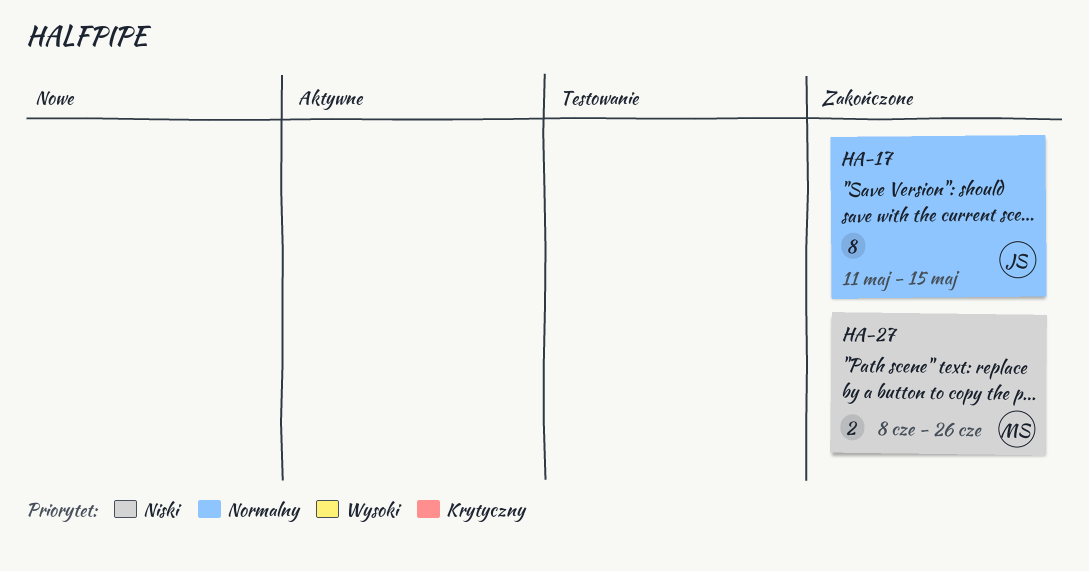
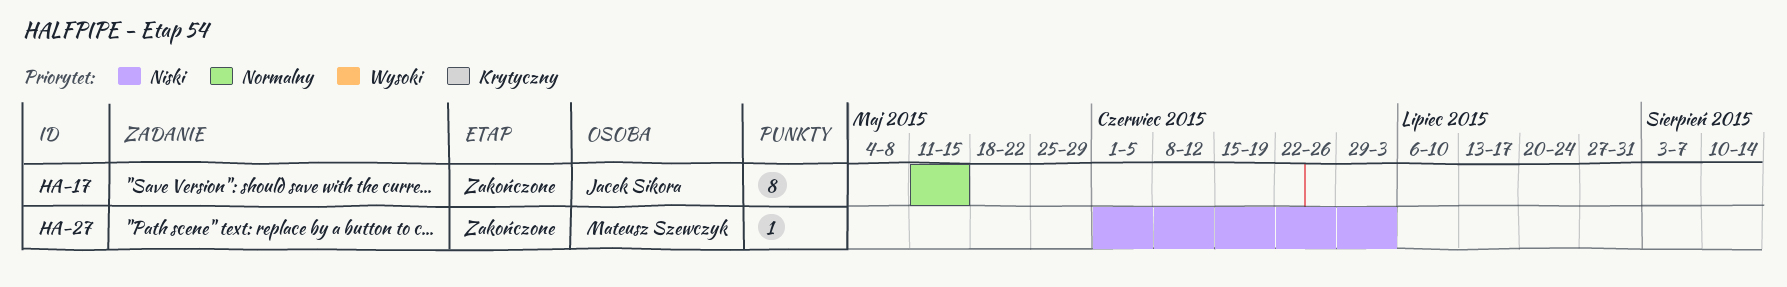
HA-27, estimate: 2 -> 1
HA-27, start: Jun 8 -> Jun 1
HA-27, due: Jun 26 -> Jul 3

